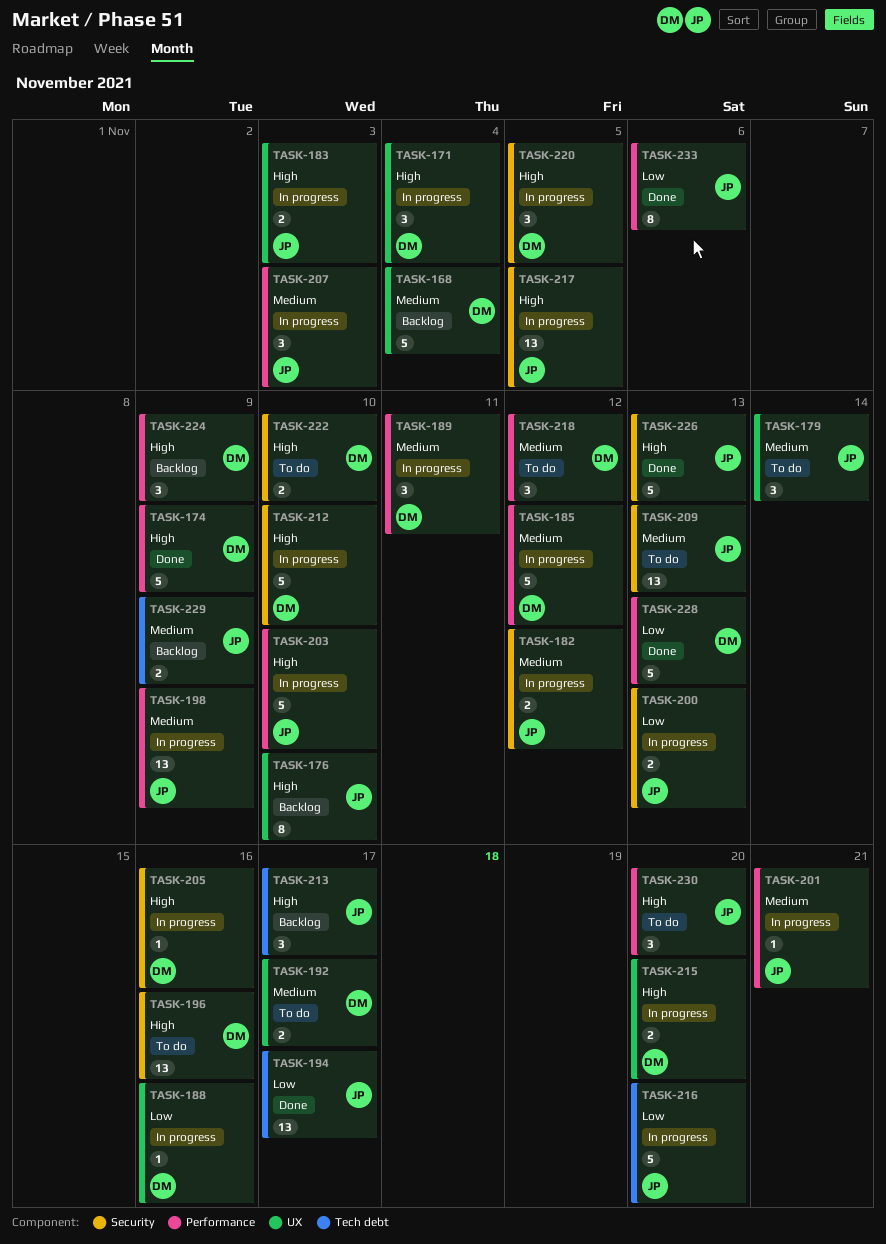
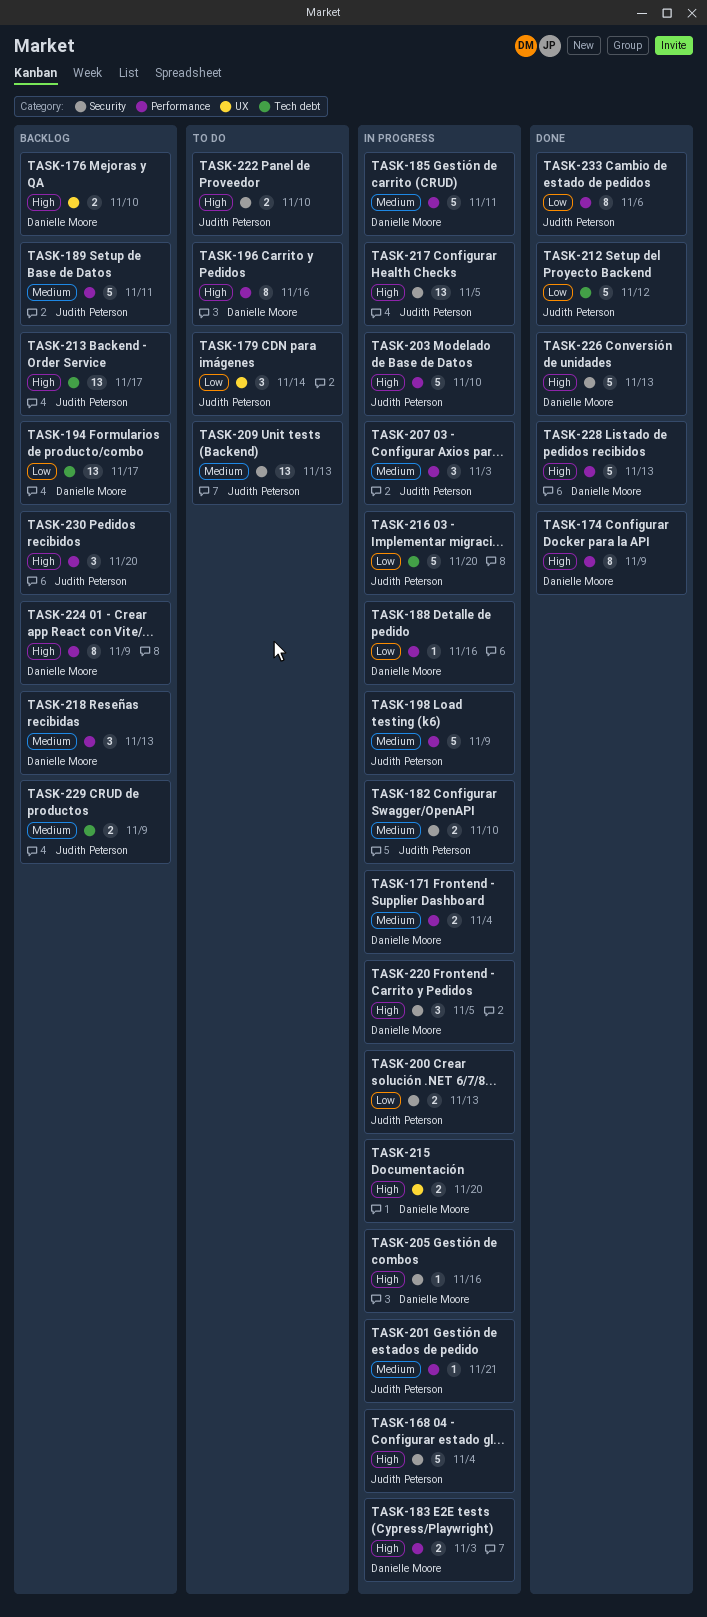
TASK-168, status: Backlog -> In progress
TASK-168, owner: Danielle Moore -> Judith Peterson
TASK-168, priority: Medium -> High
TASK-168, label: UX -> Security
TASK-171, priority: High -> Medium
TASK-171, label: UX -> Performance
TASK-171, estimate: 3 -> 2
TASK-174, estimate: 5 -> 8
TASK-176, owner: Judith Peterson -> Danielle Moore
TASK-176, estimate: 8 -> 2
TASK-179, priority: Medium -> Low
TASK-182, due: Nov 12 -> Nov 10
TASK-183, owner: Judith Peterson -> Danielle Moore
TASK-183, label: UX -> Performance
TASK-185, due: Nov 12 -> Nov 11
TASK-188, label: UX -> Performance
TASK-189, status: In progress -> Backlog
TASK-189, owner: Danielle Moore -> Judith Peterson
TASK-189, estimate: 3 -> 5
TASK-192: present -> none
TASK-194, status: Done -> Backlog
TASK-194, owner: Judith Peterson -> Danielle Moore
TASK-196, label: Security -> Performance
TASK-196, estimate: 13 -> 8
TASK-198, estimate: 13 -> 5
TASK-212, status: In progress -> Done
TASK-212, owner: Danielle Moore -> Judith Peterson
TASK-212, priority: High -> Low
TASK-212, label: Security -> Tech debt
TASK-212, due: Nov 10 -> Nov 12
TASK-213, estimate: 3 -> 13
TASK-218, status: To do -> Backlog
TASK-218, due: Nov 12 -> Nov 13
TASK-222, owner: Danielle Moore -> Judith Peterson
TASK-224, estimate: 3 -> 8
TASK-226, owner: Judith Peterson -> Danielle Moore
TASK-228, priority: Low -> High
TASK-230, status: To do -> Backlog

